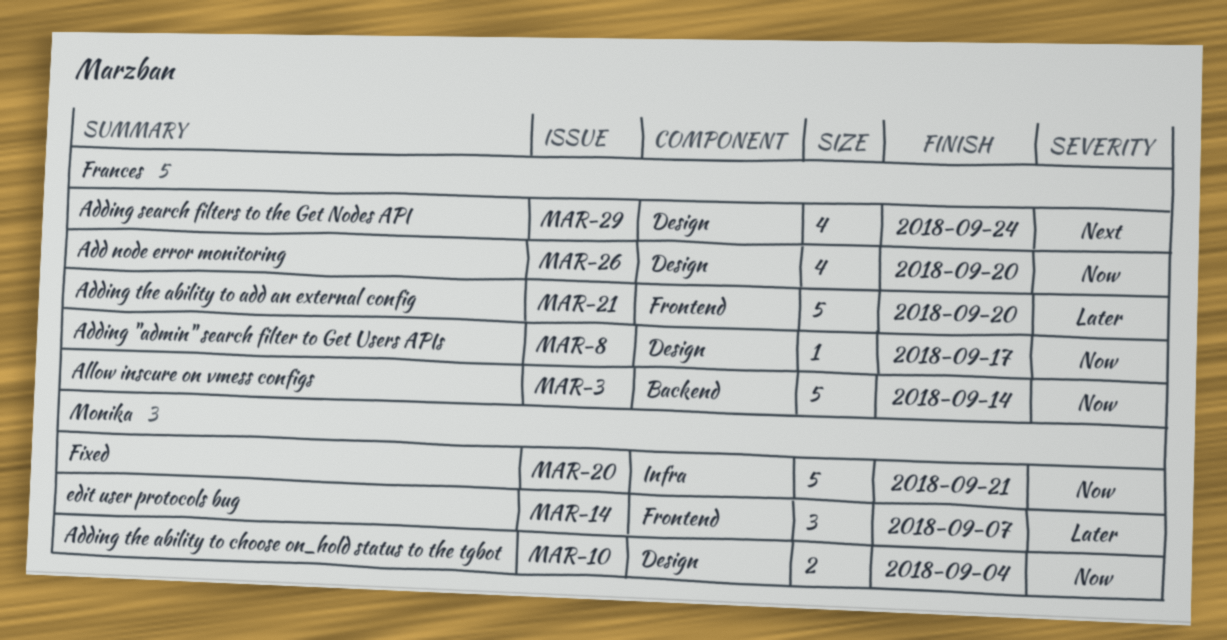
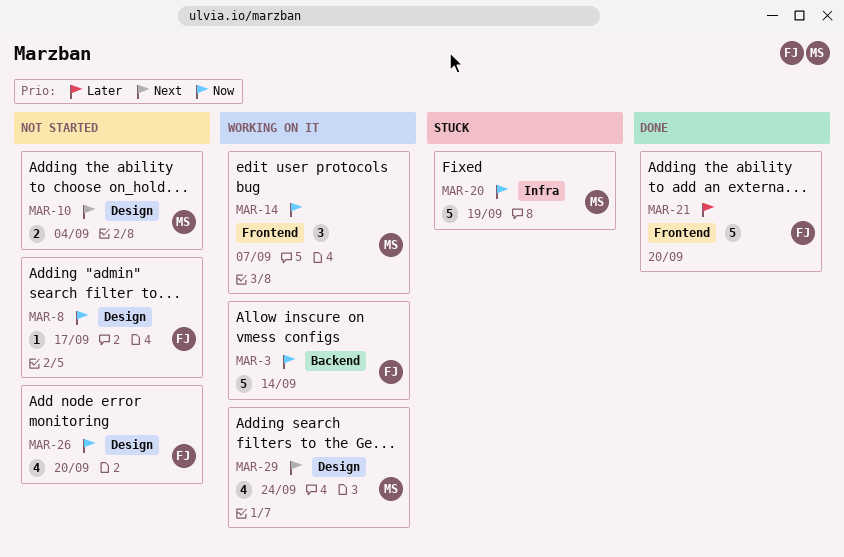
MAR-10, priority: Now -> Next
MAR-14, priority: Later -> Now
MAR-20, due: Sep 21 -> Sep 19
MAR-29, owner: Frances -> Monika

